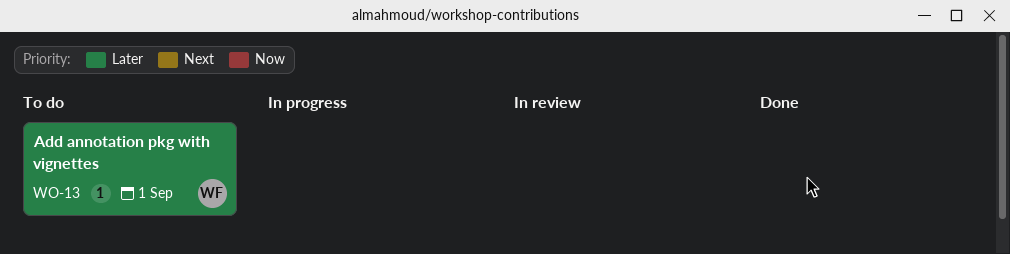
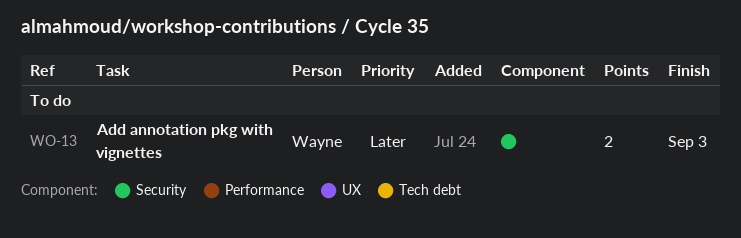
WO-13, estimate: 1 -> 2
WO-13, due: Sep 1 -> Sep 3

